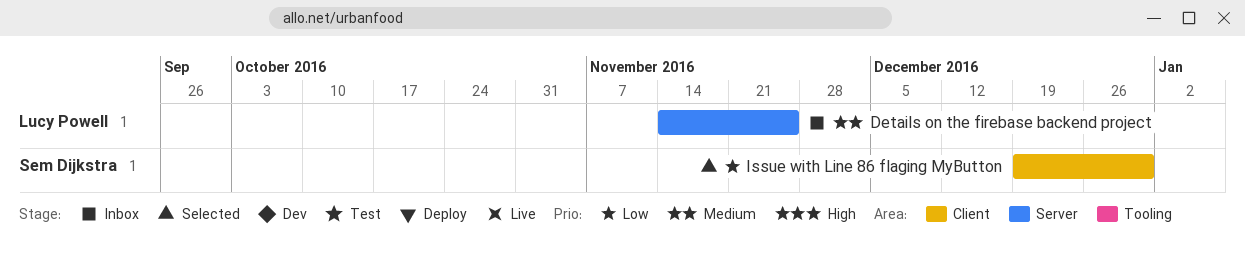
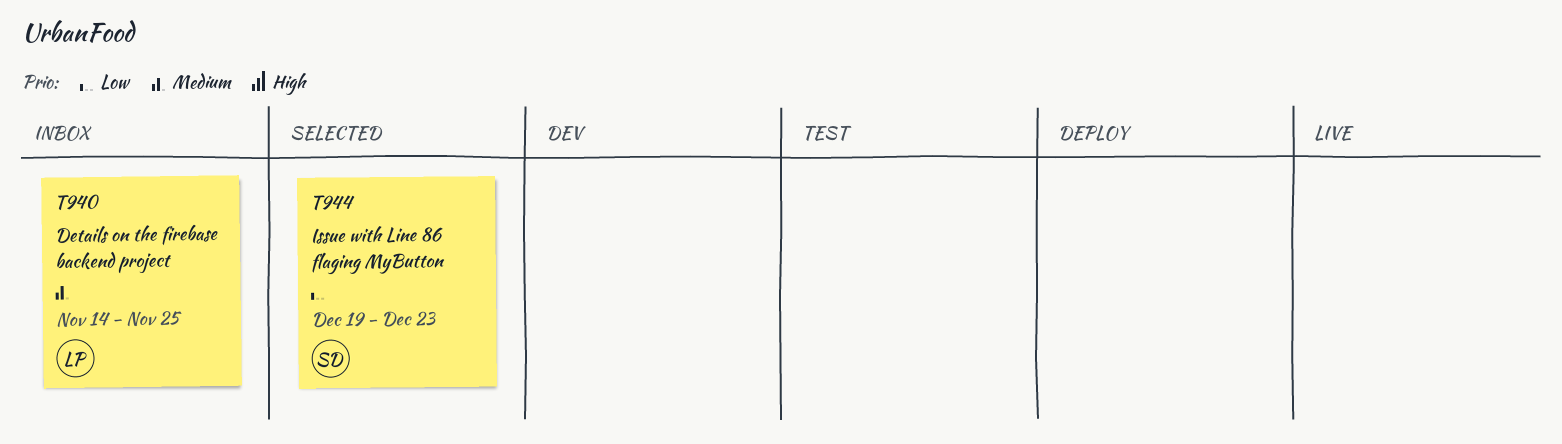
Issue with Line 86 flaging MyButton, due: Dec 30 -> Dec 23

